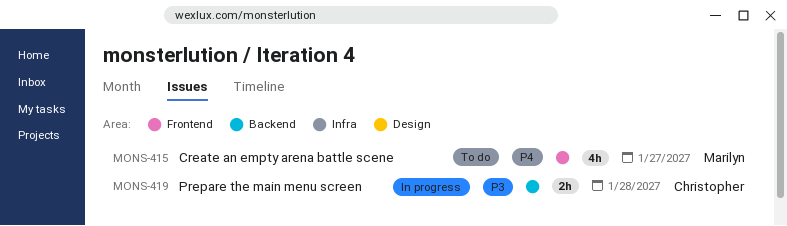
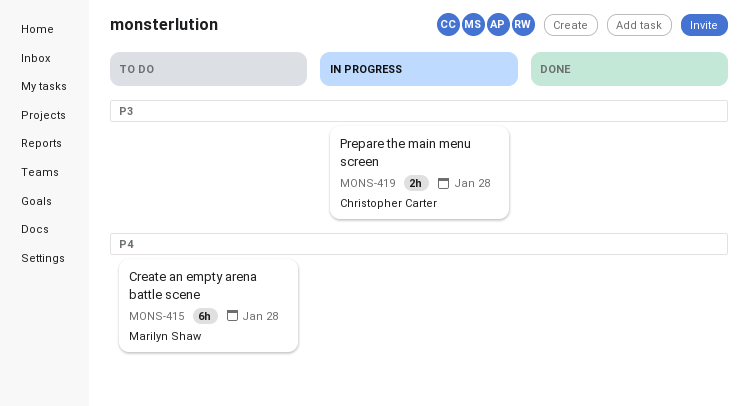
MONS-415, estimate: 4h -> 6h
MONS-415, due: Jan 27 -> Jan 28

